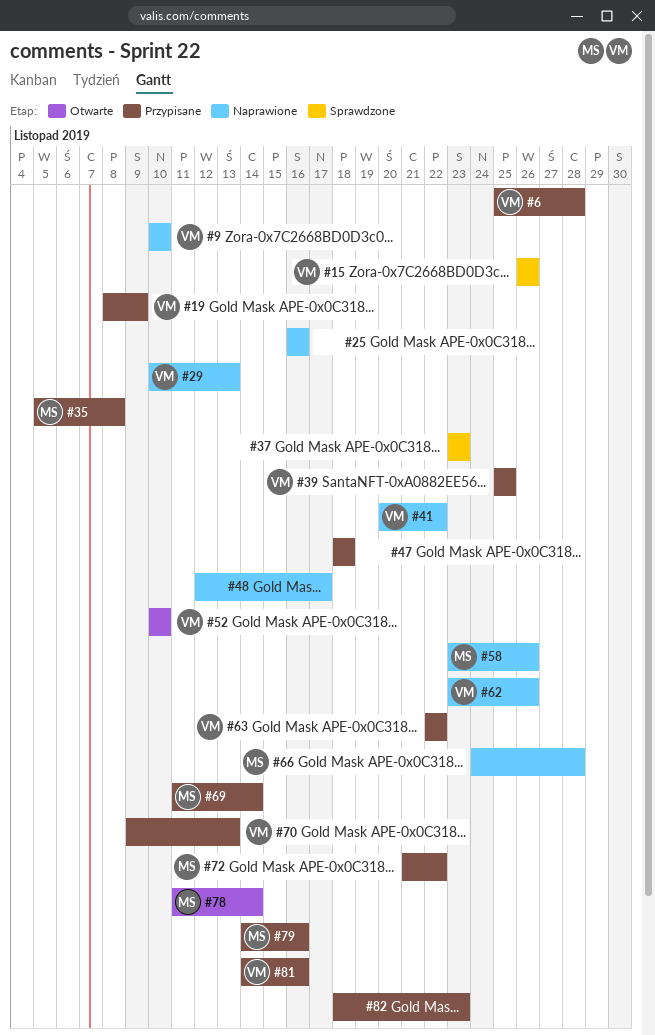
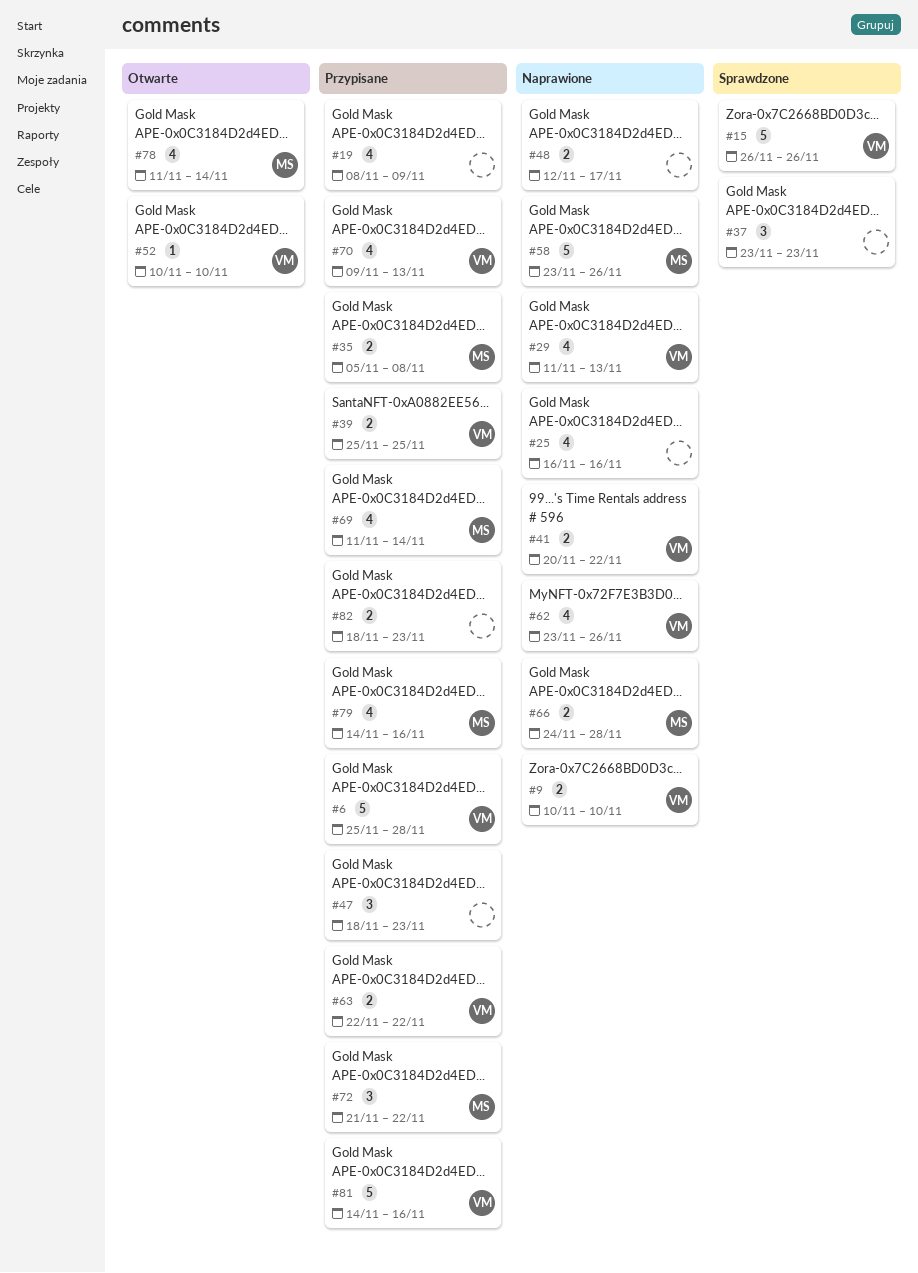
#19, owner: VM -> none
#29, start: Nov 10 -> Nov 11
#47, due: Nov 18 -> Nov 23

